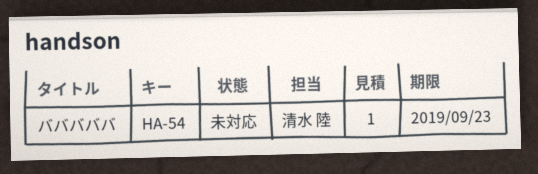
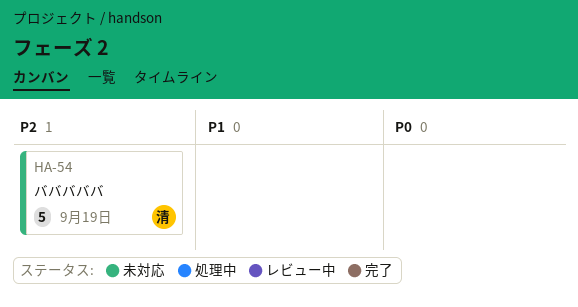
HA-54, estimate: 1 -> 5
HA-54, due: Sep 23 -> Sep 19

